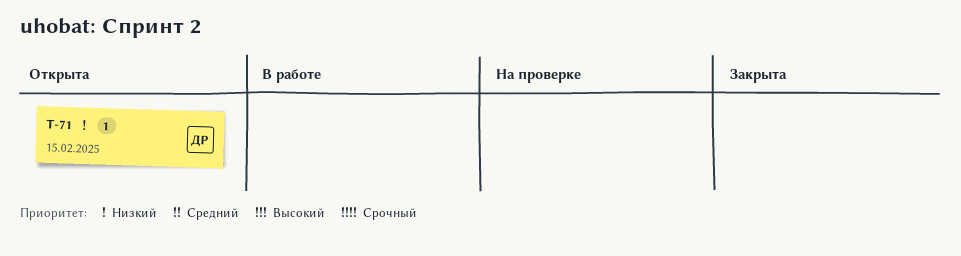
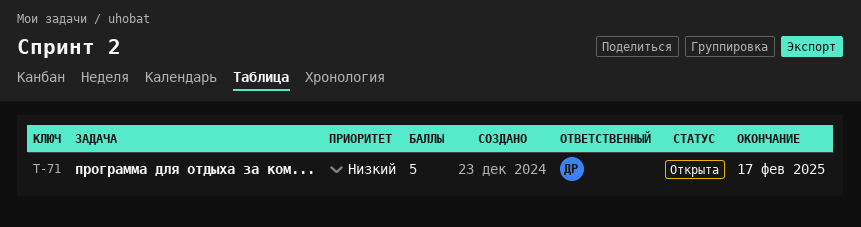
T-71, estimate: 1 -> 5
T-71, due: Feb 15 -> Feb 17

